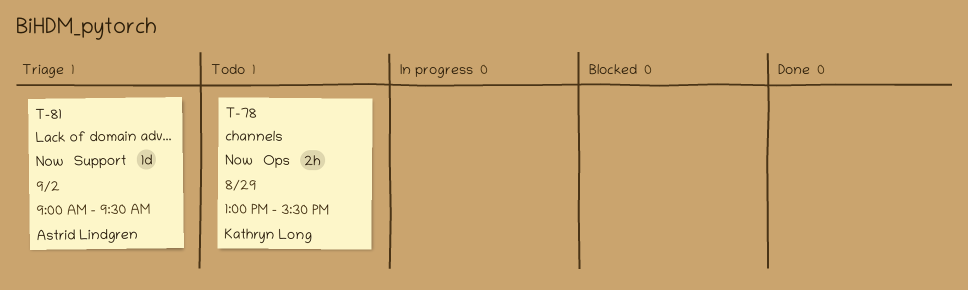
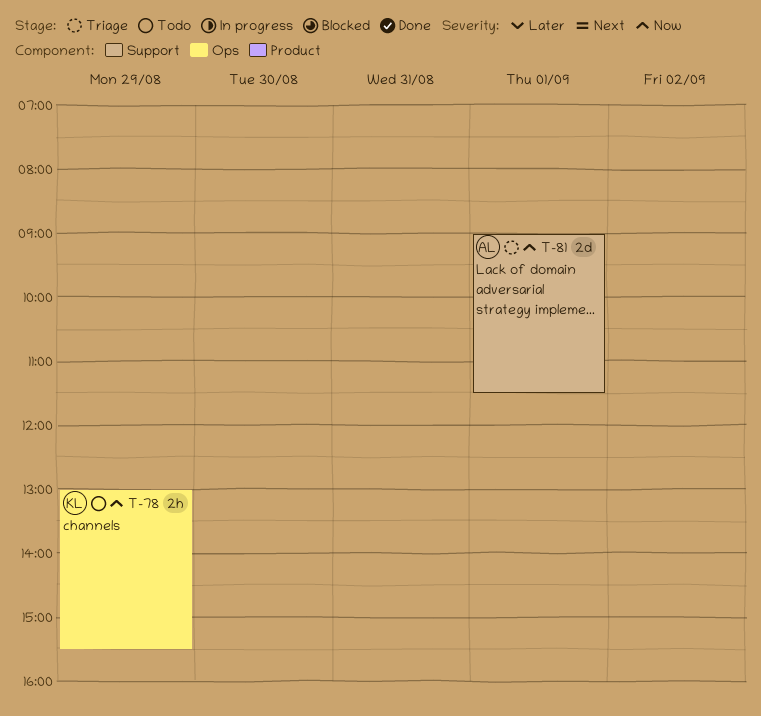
T-81, estimate: 1d -> 2d
T-81, day: Sep 2 -> Sep 1
T-81, ends: 09:30 -> 11:30

